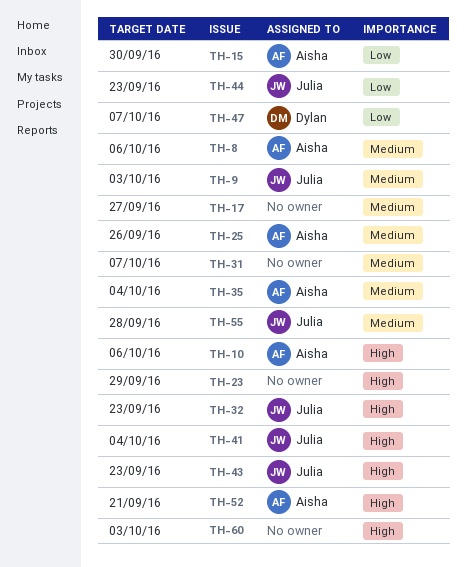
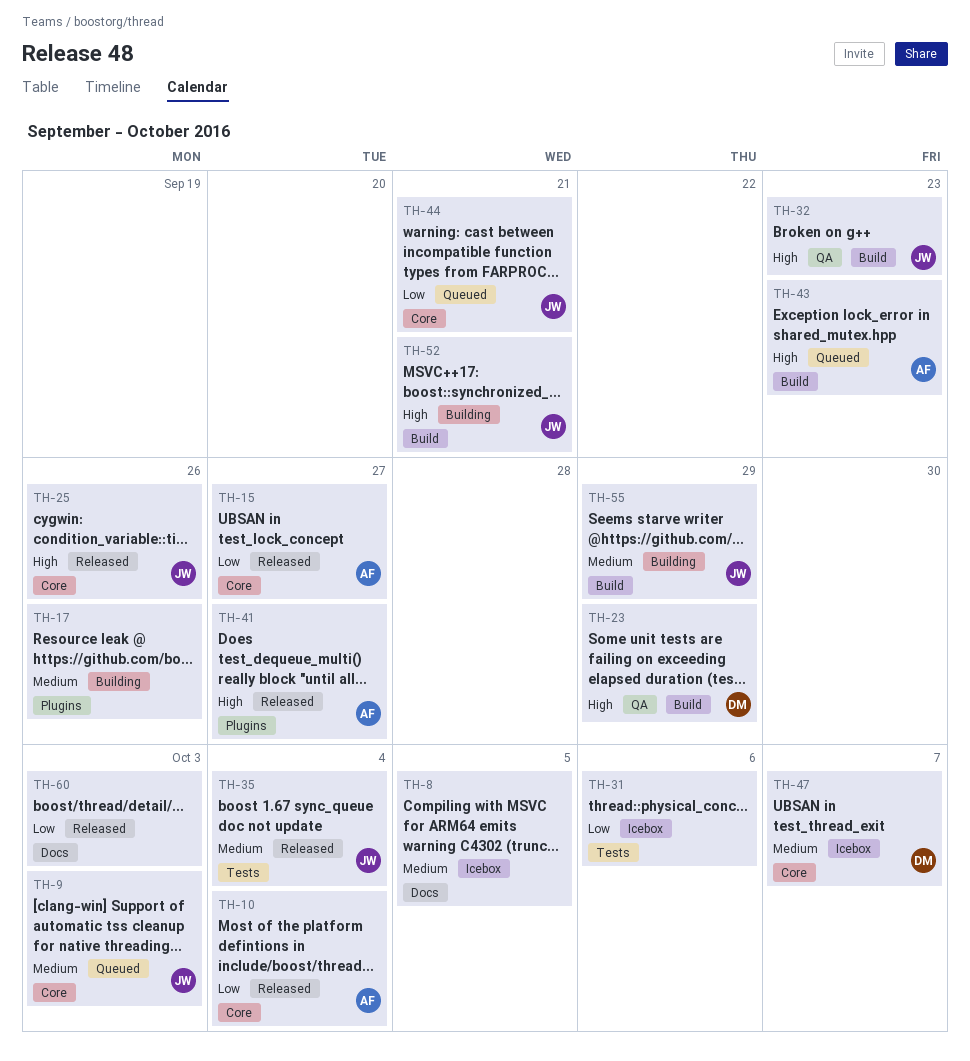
TH-8, owner: Aisha -> none
TH-8, due: Oct 6 -> Oct 5
TH-10, priority: High -> Low
TH-10, due: Oct 6 -> Oct 4
TH-15, due: Sep 30 -> Sep 27
TH-17, due: Sep 27 -> Sep 26
TH-23, owner: none -> Dylan
TH-25, owner: Aisha -> Julia
TH-25, priority: Medium -> High
TH-31, priority: Medium -> Low
TH-31, due: Oct 7 -> Oct 6
TH-35, owner: Aisha -> Julia
TH-41, owner: Julia -> Aisha
TH-41, due: Oct 4 -> Sep 27
TH-43, owner: Julia -> Aisha
TH-44, due: Sep 23 -> Sep 21
TH-47, priority: Low -> Medium
TH-52, owner: Aisha -> Julia
TH-55, due: Sep 28 -> Sep 29
TH-60, priority: High -> Low

